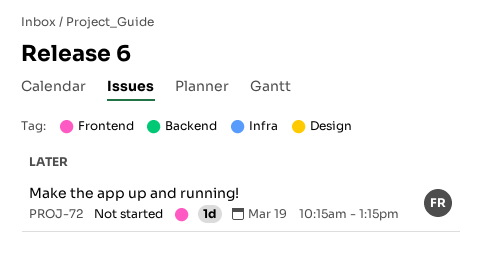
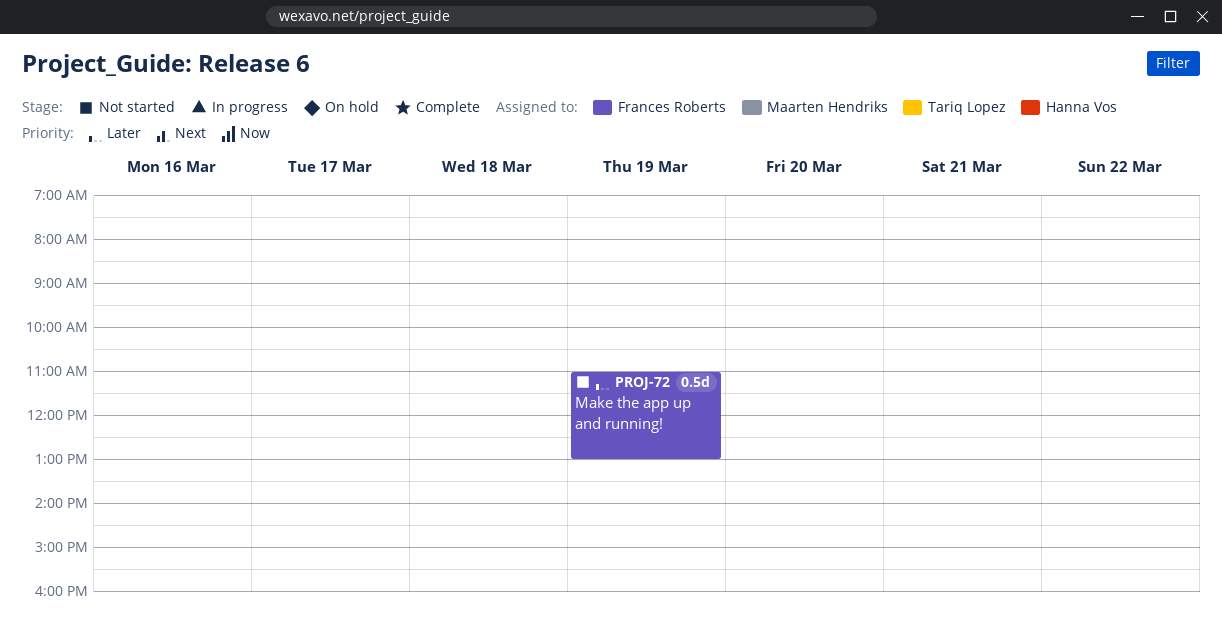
PROJ-72, estimate: 1d -> 0.5d
PROJ-72, begins: 10:15 -> 11:00
PROJ-72, ends: 13:15 -> 13:00

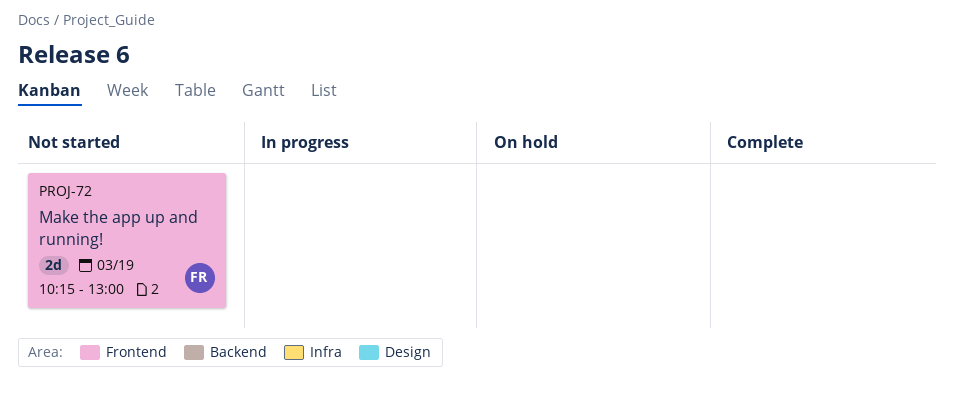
PROJ-72, estimate: 0.5d -> 2d
PROJ-72, begins: 11:00 -> 10:15

